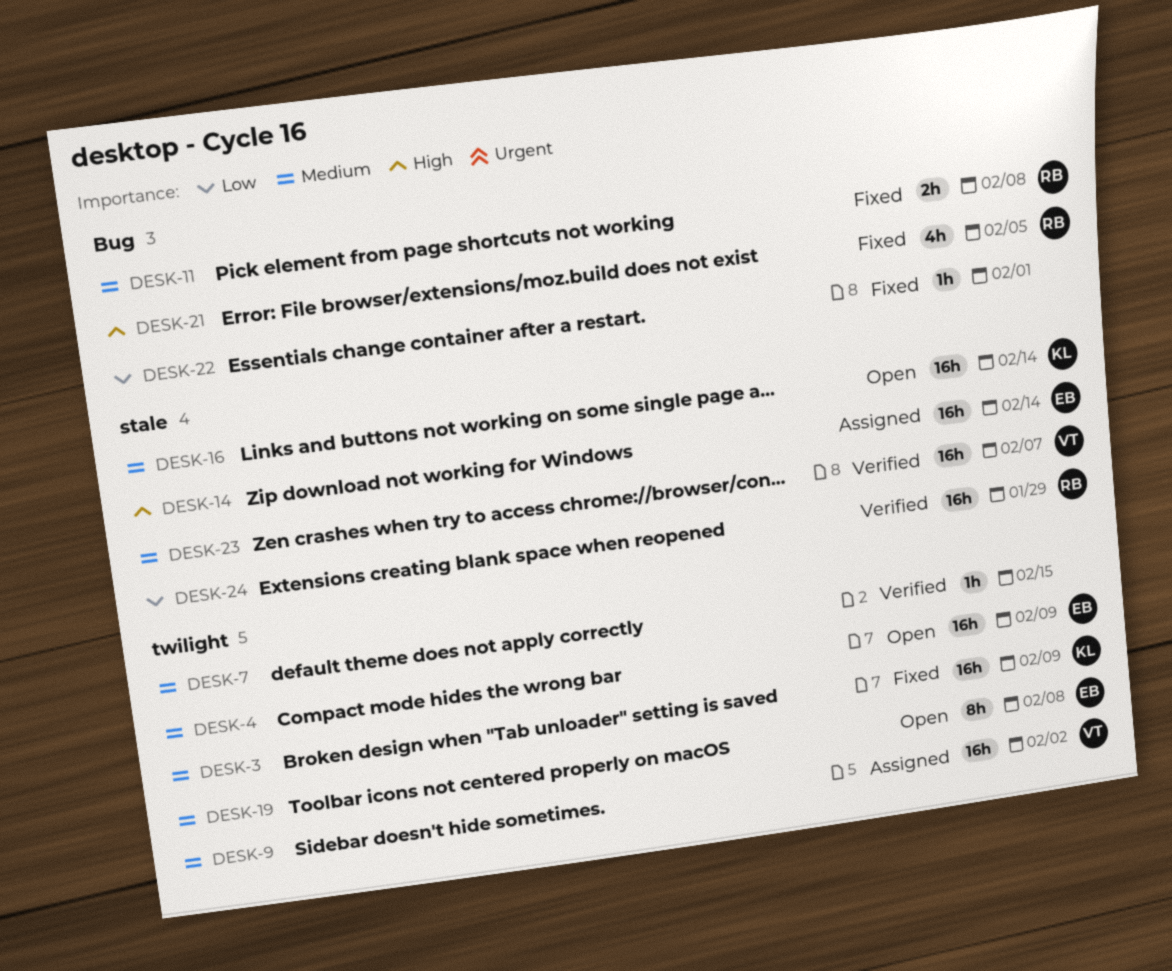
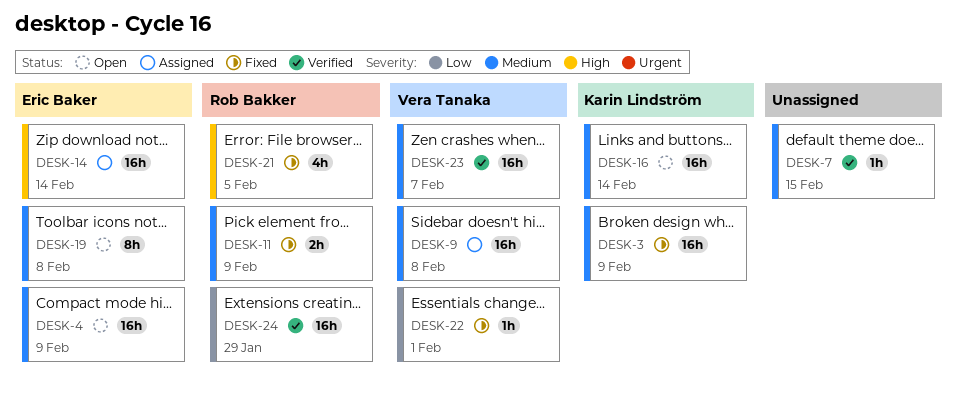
DESK-9, due: Feb 2 -> Feb 8
DESK-11, due: Feb 8 -> Feb 9
DESK-22, owner: none -> Vera Tanaka

